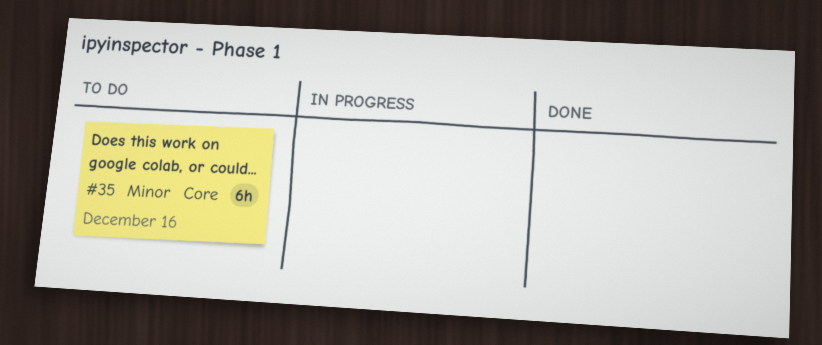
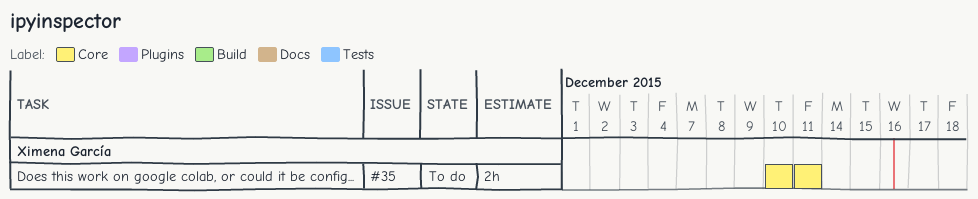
#35, estimate: 6h -> 2h
#35, due: Dec 16 -> Dec 11

